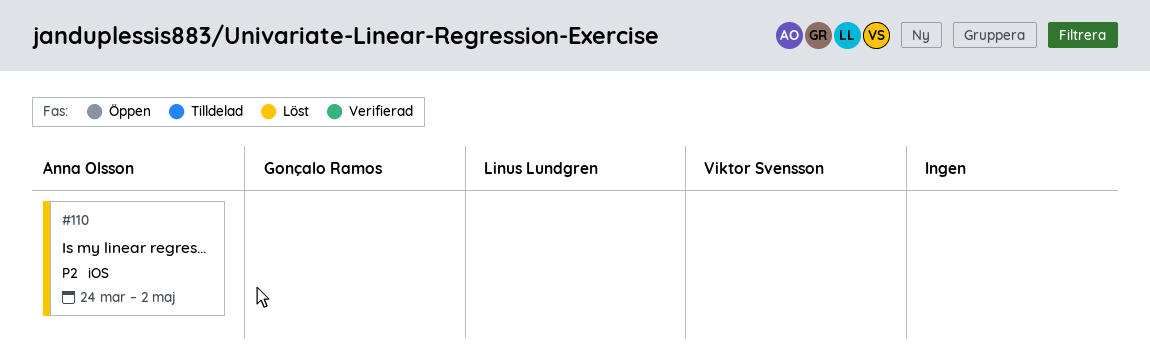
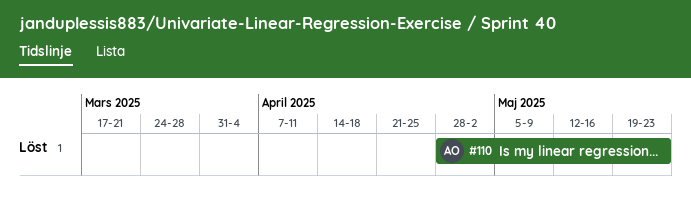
#110, start: Mar 24 -> Apr 28
#110, due: May 2 -> May 23

